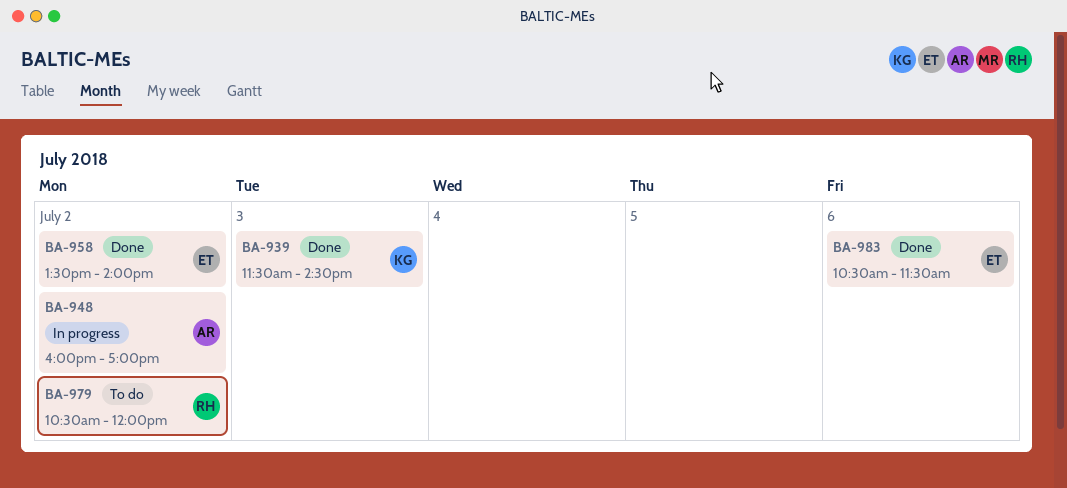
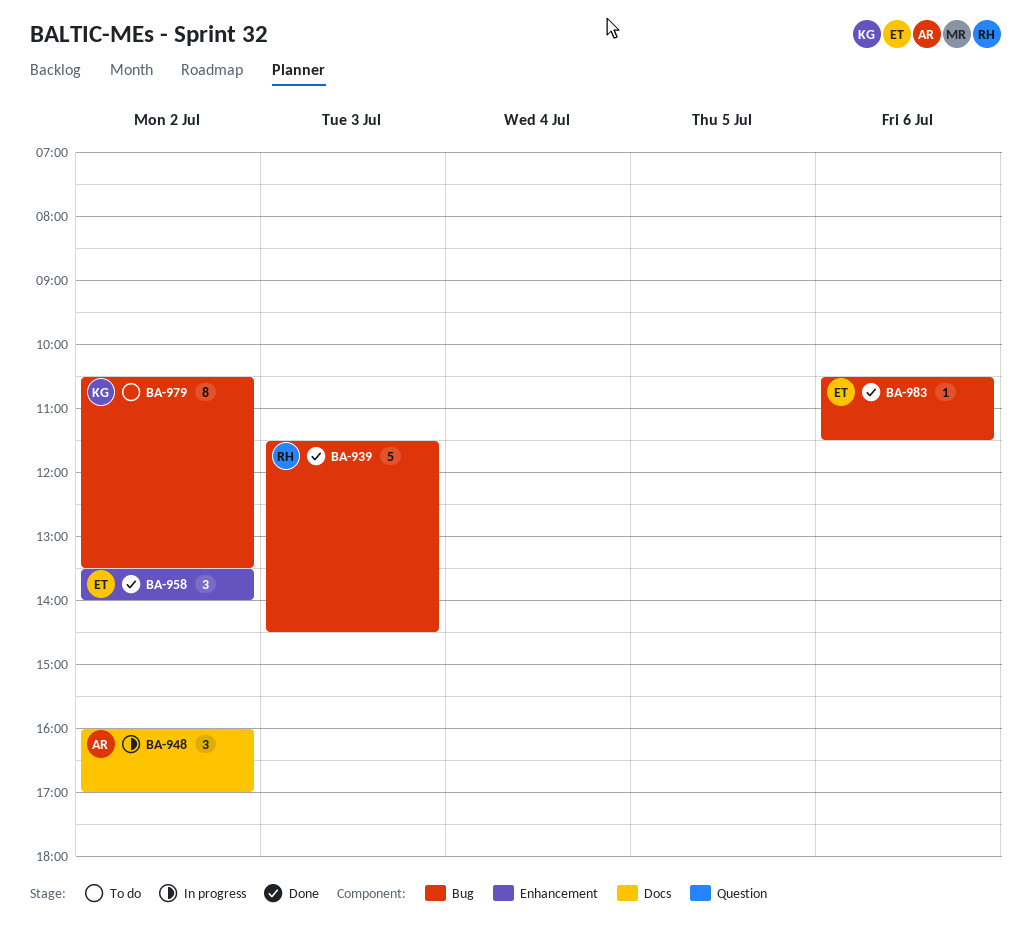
BA-939, owner: KG -> RH
BA-979, owner: RH -> KG
BA-979, ends: 12:00 -> 13:30

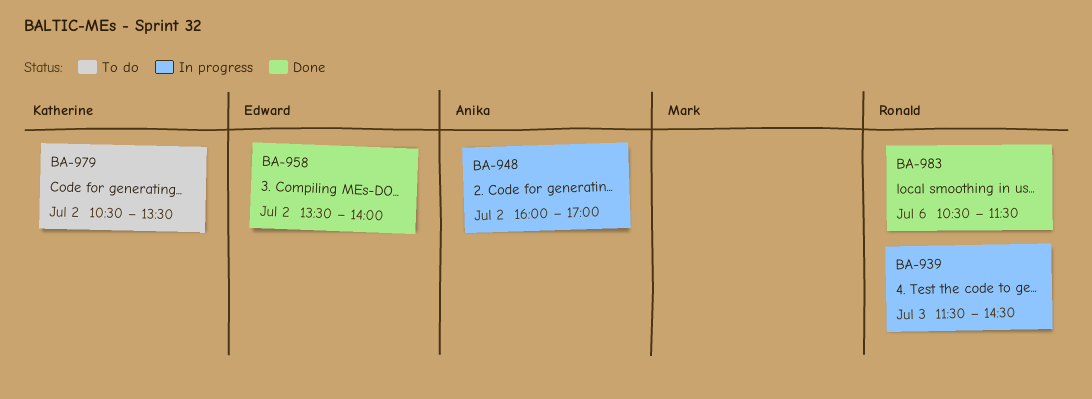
BA-939, status: Done -> In progress
BA-983, owner: Edward -> Ronald

